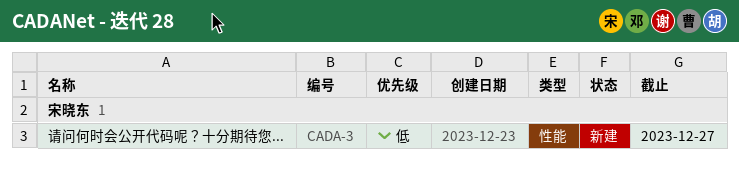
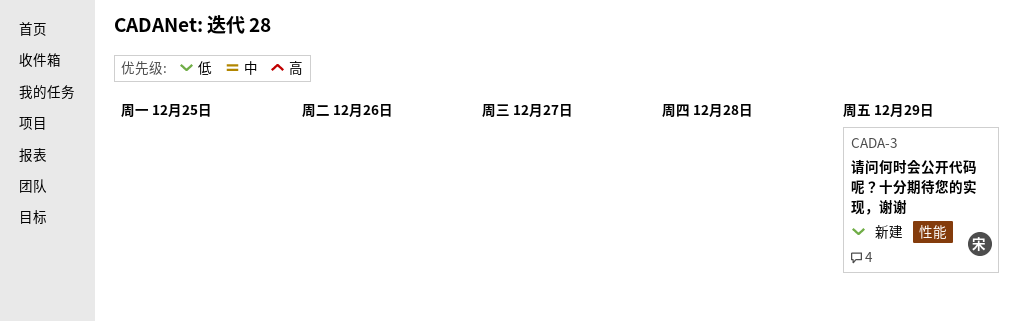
CADA-3, due: Dec 27 -> Dec 29

